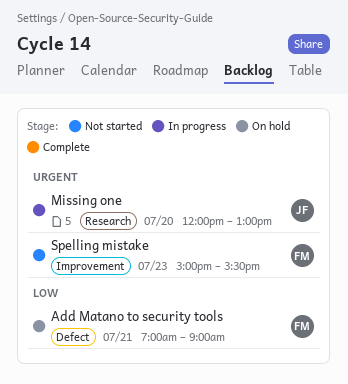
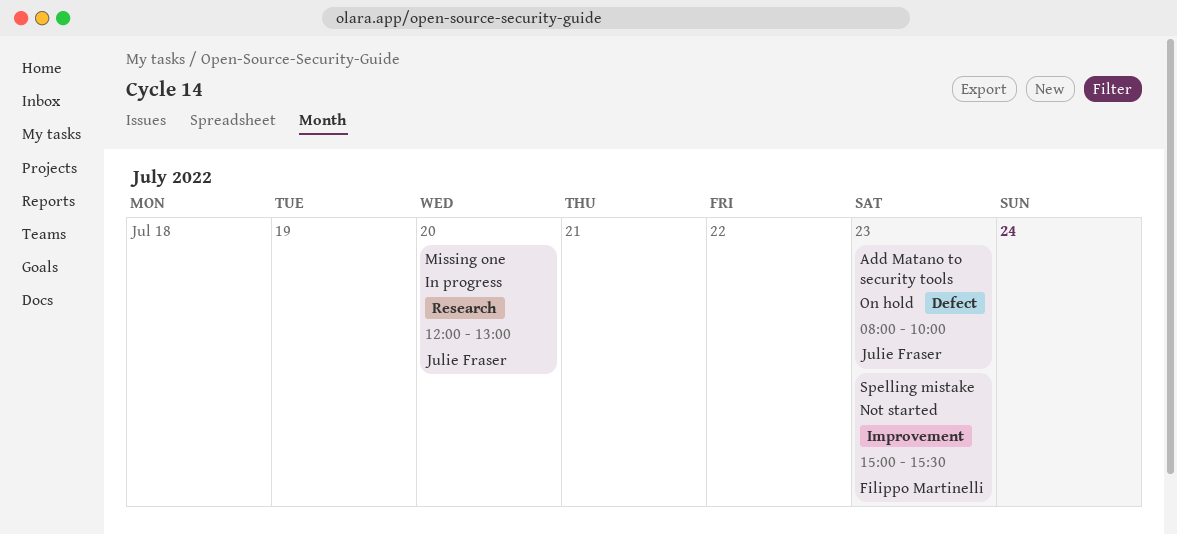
Add Matano to security tools, owner: Filippo Martinelli -> Julie Fraser
Add Matano to security tools, day: Jul 21 -> Jul 23
Add Matano to security tools, begins: 07:00 -> 08:00
Add Matano to security tools, ends: 09:00 -> 10:00

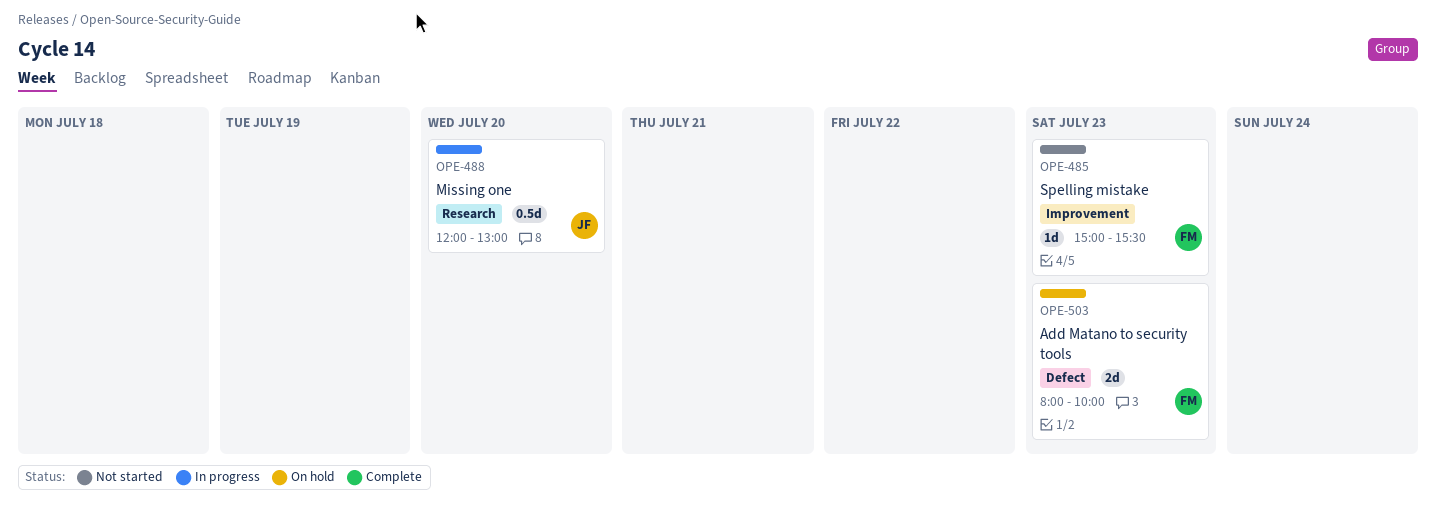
Add Matano to security tools, owner: Julie Fraser -> Filippo Martinelli

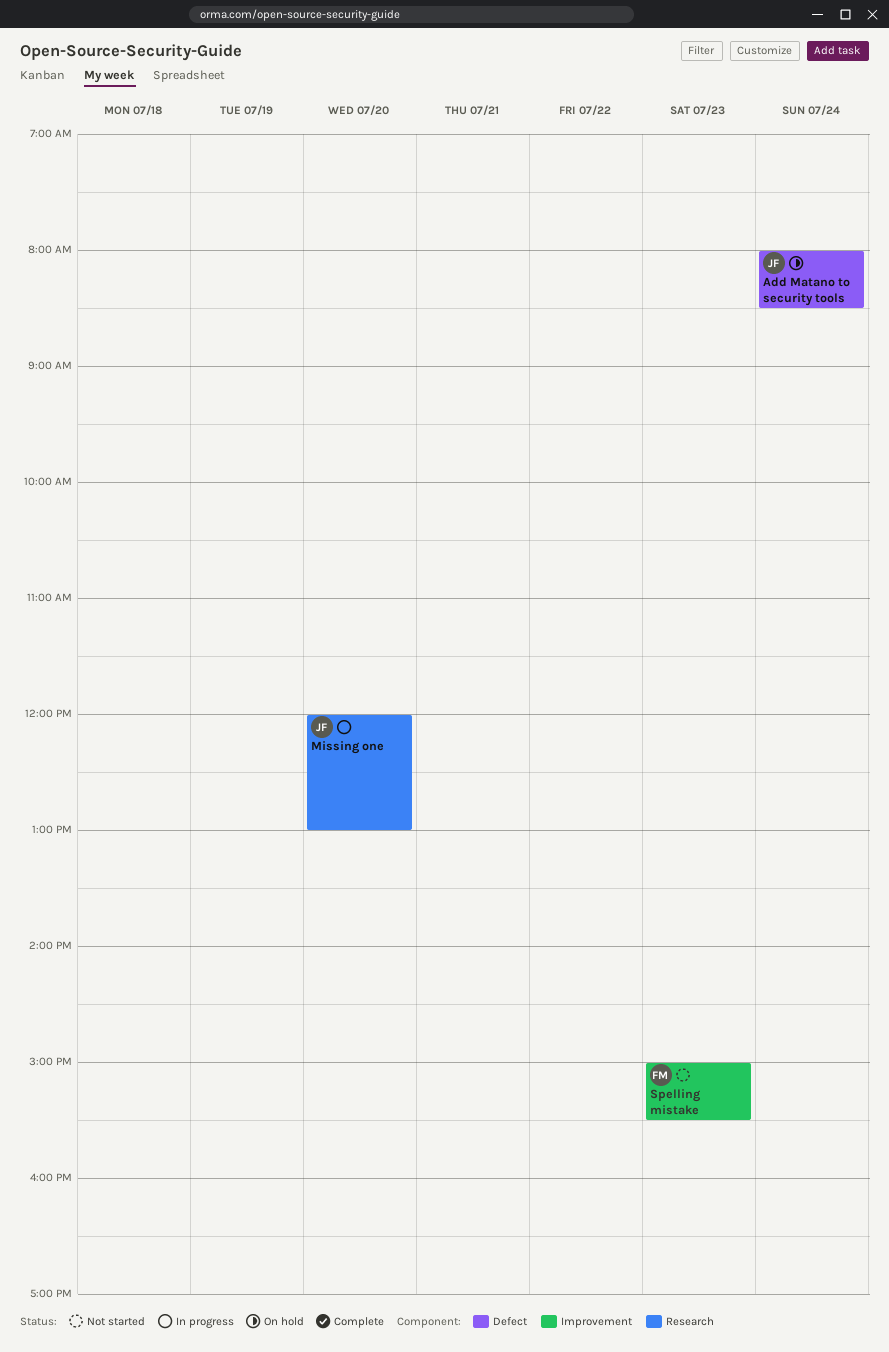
Add Matano to security tools, owner: FM -> JF
Add Matano to security tools, day: Jul 23 -> Jul 24
Add Matano to security tools, ends: 10:00 -> 08:30

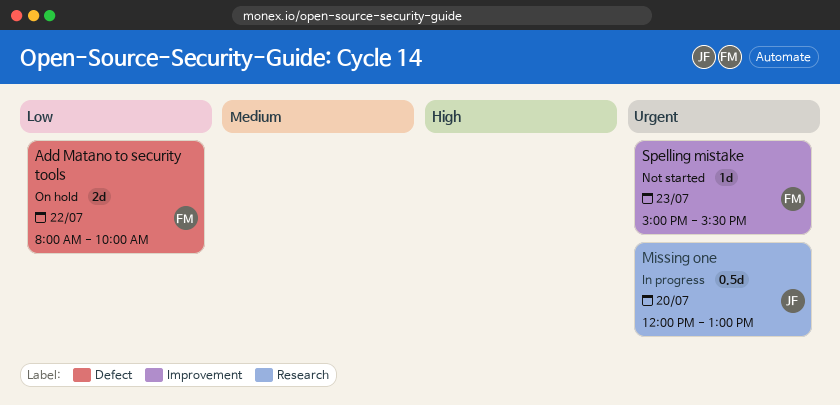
Add Matano to security tools, owner: JF -> FM
Add Matano to security tools, day: Jul 24 -> Jul 22
Add Matano to security tools, ends: 08:30 -> 10:00

